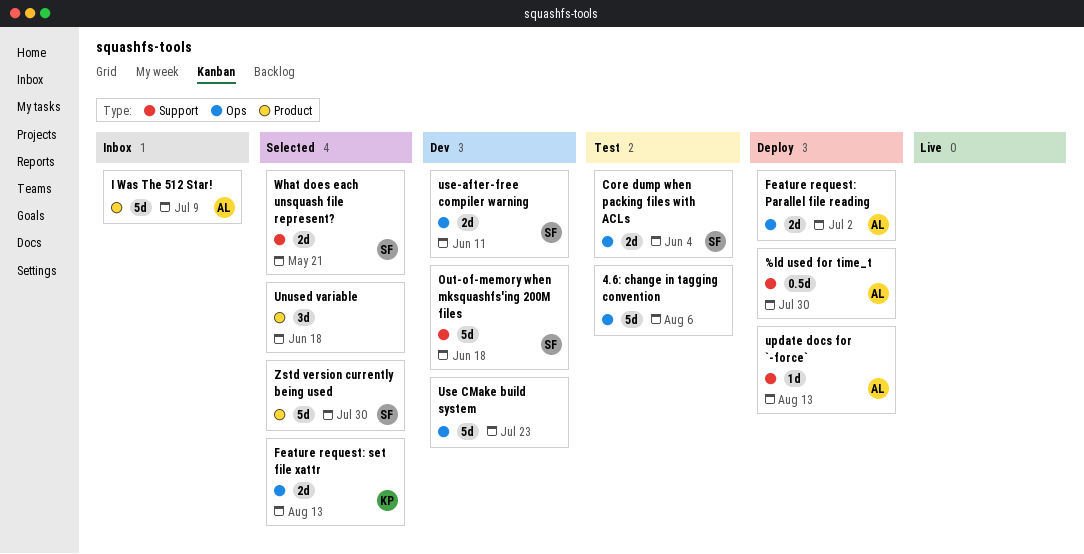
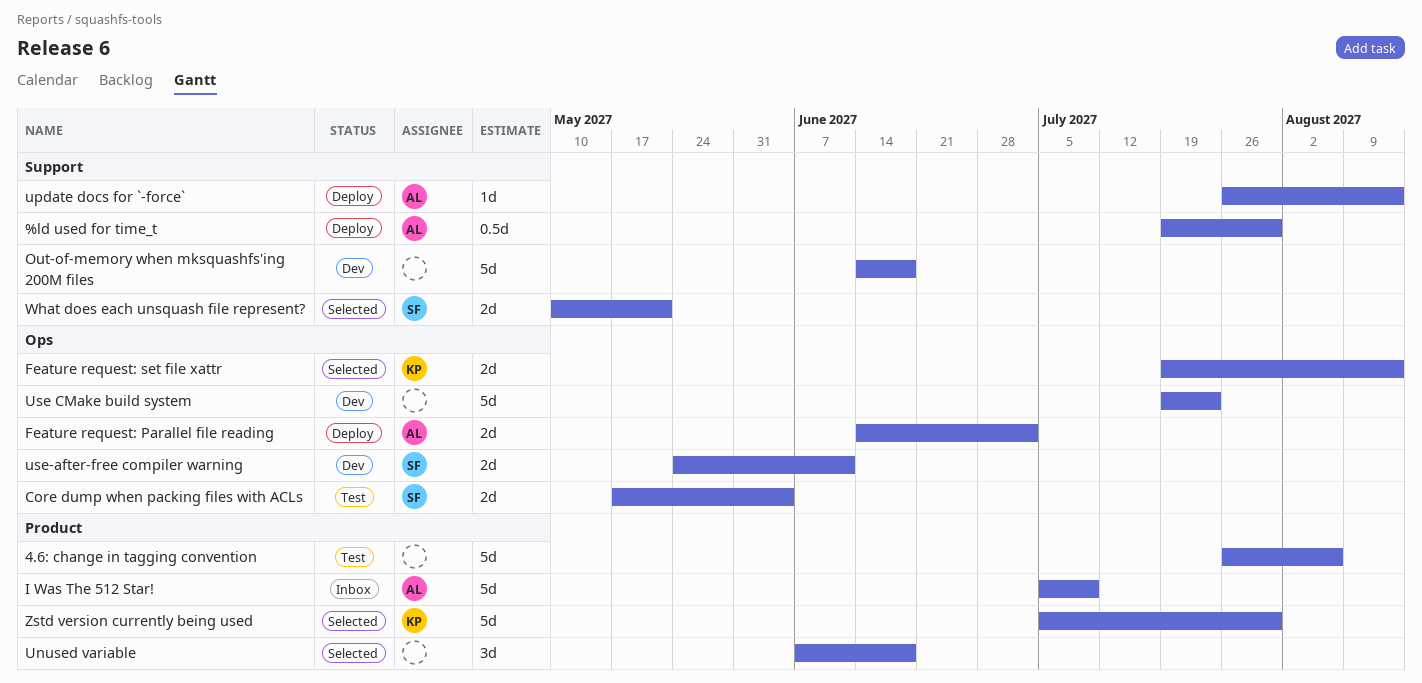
4.6: change in tagging convention, label: Ops -> Product
Out-of-memory when mksquashfs'ing 200M files, owner: SF -> none
Zstd version currently being used, owner: SF -> KP

